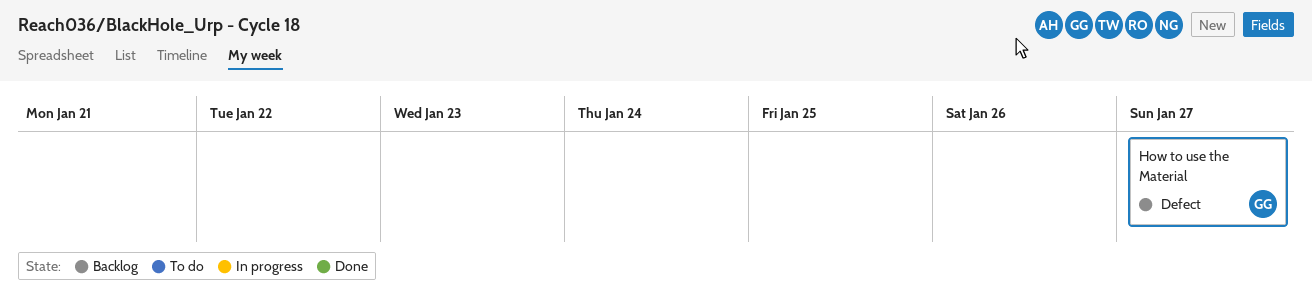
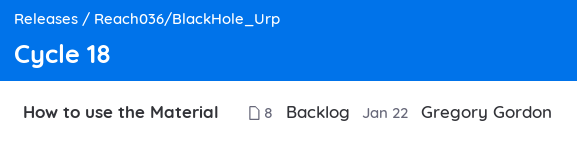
How to use the Material, due: Jan 27 -> Jan 22

